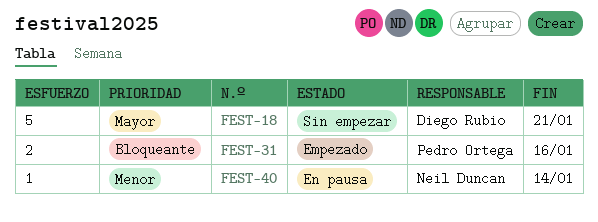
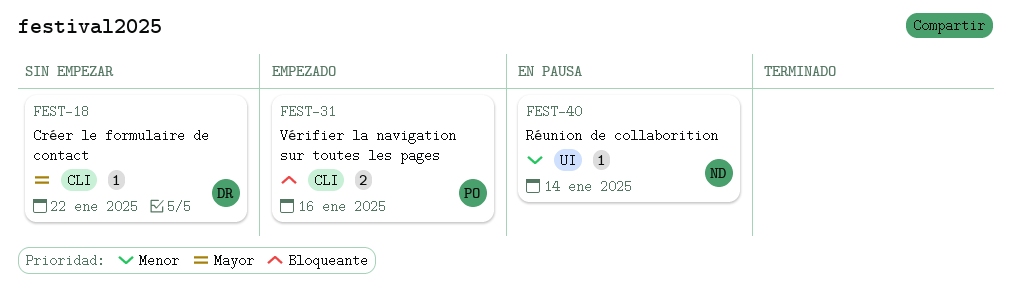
FEST-18, estimate: 5 -> 1
FEST-18, due: Jan 21 -> Jan 22

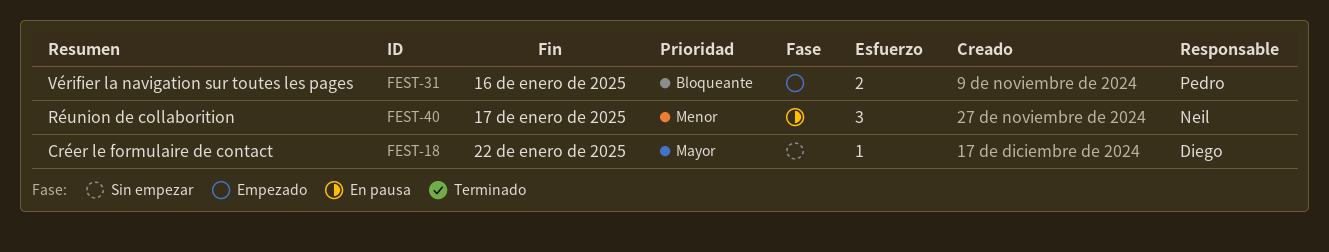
FEST-40, estimate: 1 -> 3
FEST-40, due: Jan 14 -> Jan 17

